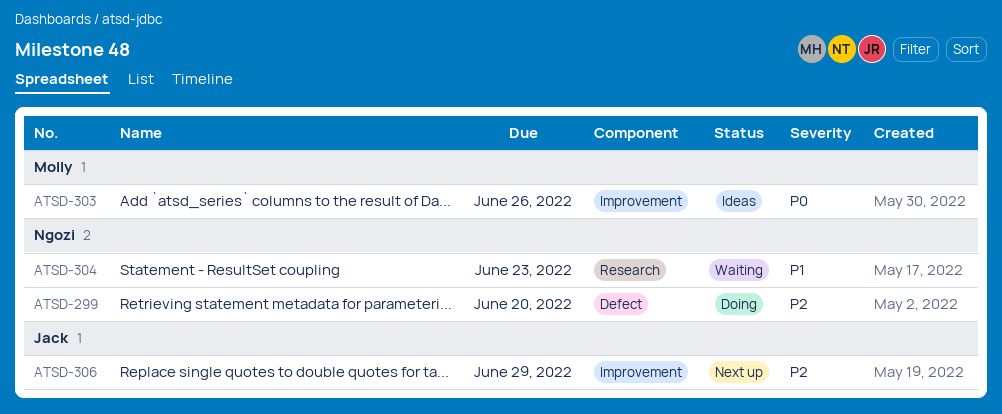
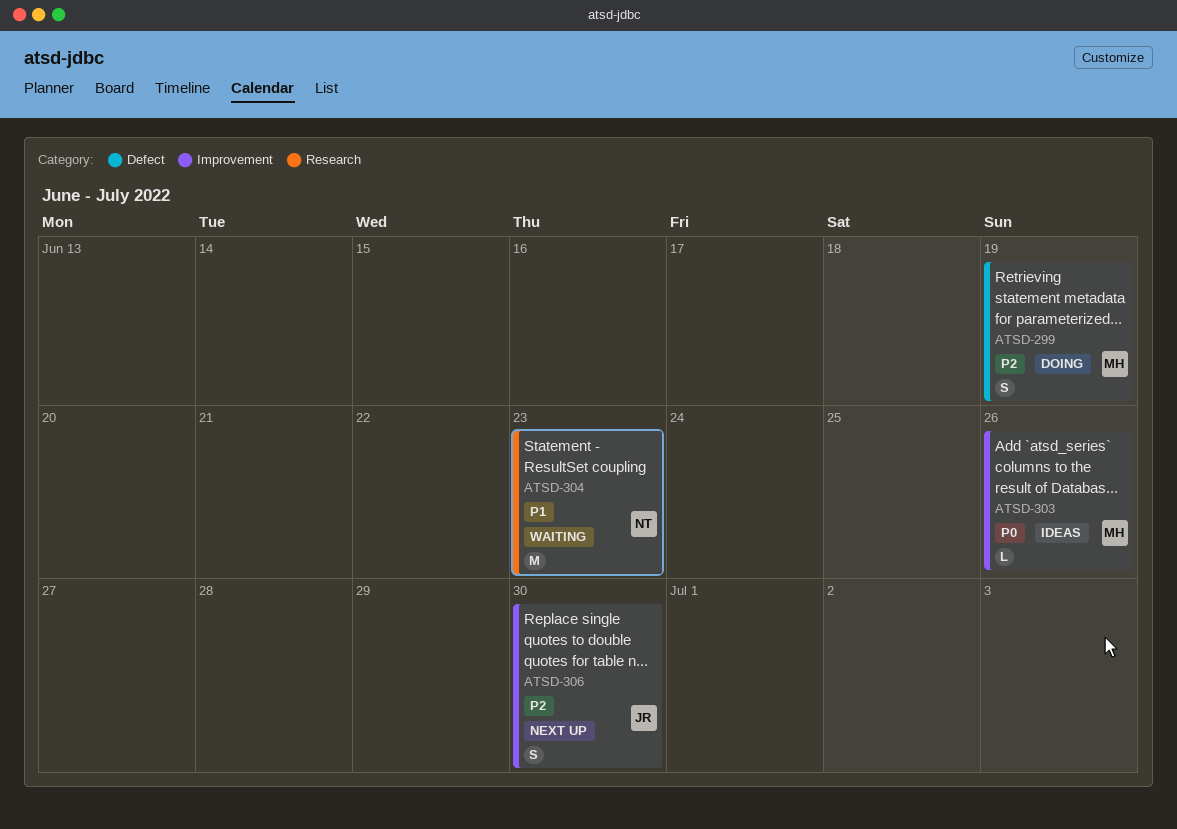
ATSD-299, owner: Ngozi -> Molly
ATSD-299, due: Jun 20 -> Jun 19
ATSD-306, due: Jun 29 -> Jun 30

